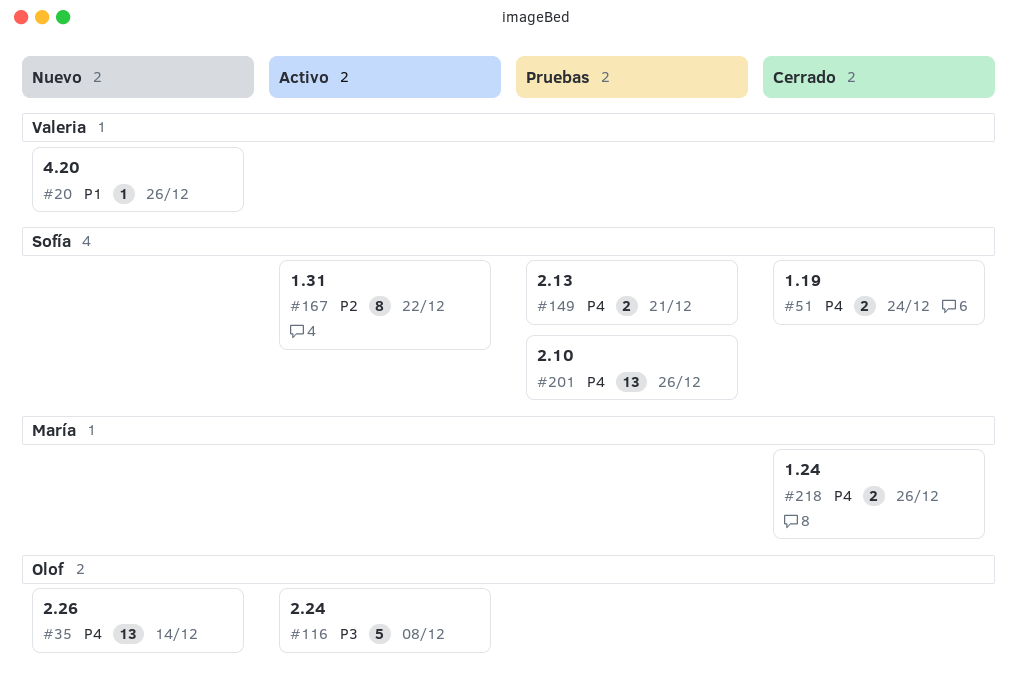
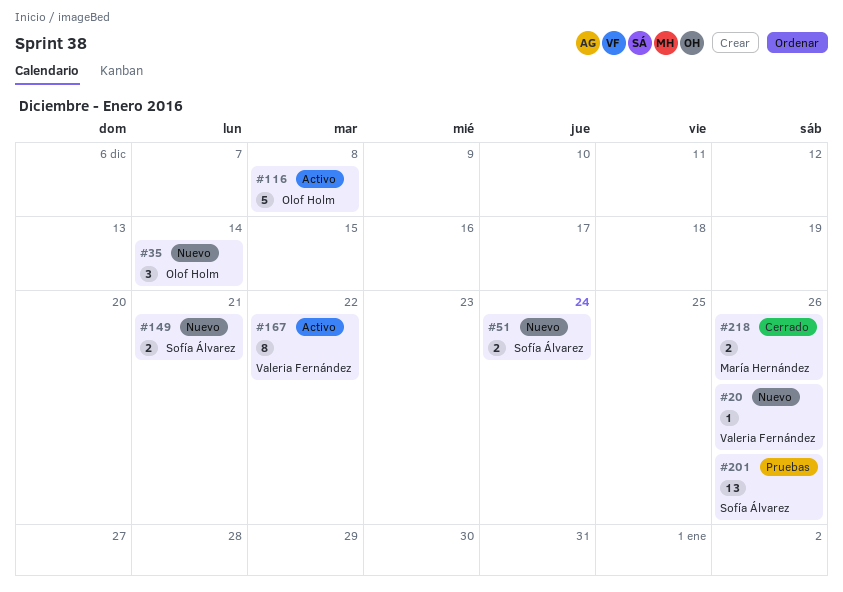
#35, estimate: 13 -> 3
#51, status: Cerrado -> Nuevo
#149, status: Pruebas -> Nuevo
#167, owner: Sofía Álvarez -> Valeria Fernández

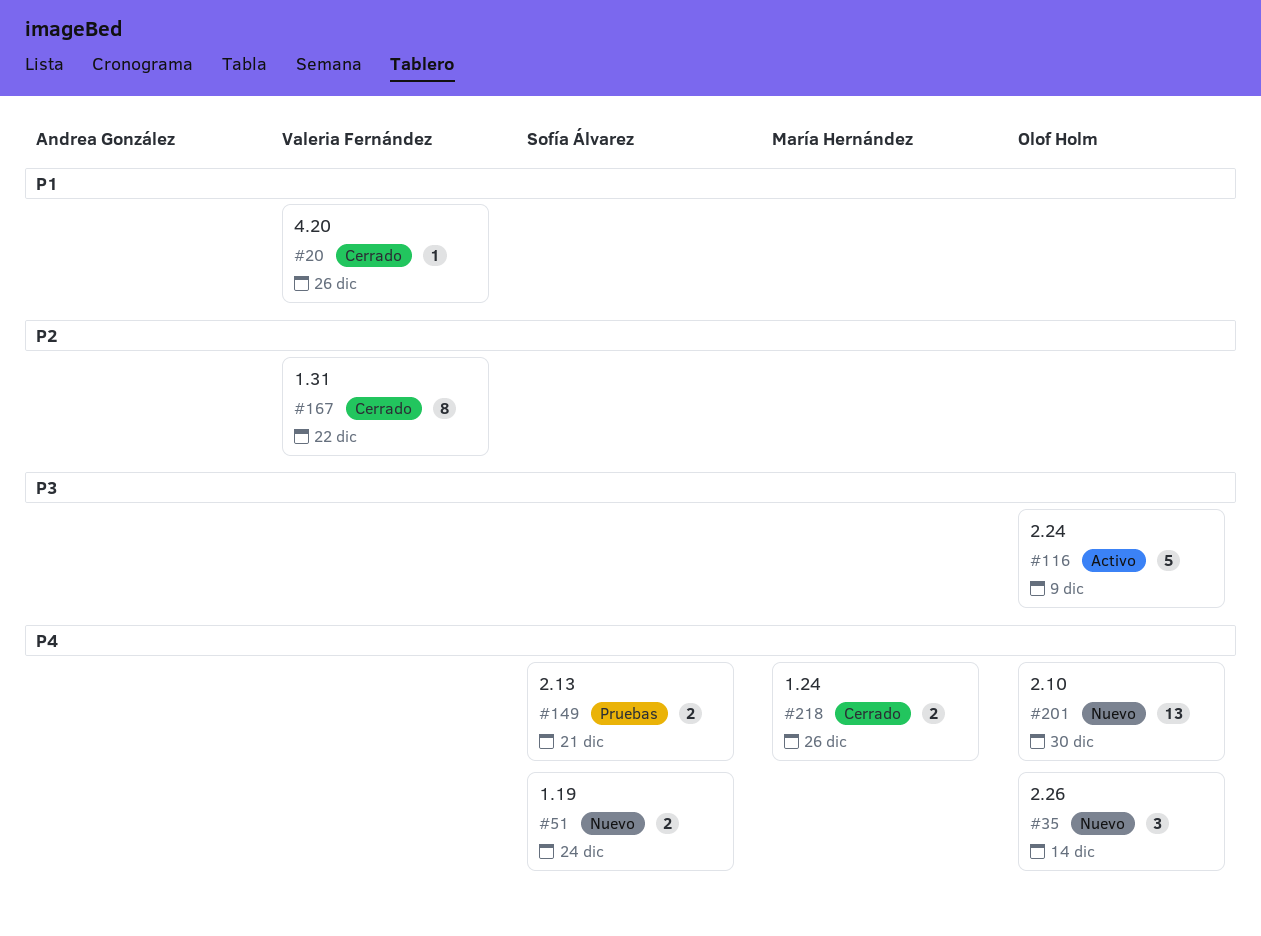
#20, status: Nuevo -> Cerrado
#116, due: Dec 8 -> Dec 9
#149, status: Nuevo -> Pruebas
#167, status: Activo -> Cerrado
#201, status: Pruebas -> Nuevo
#201, owner: Sofía Álvarez -> Olof Holm
#201, due: Dec 26 -> Dec 30

